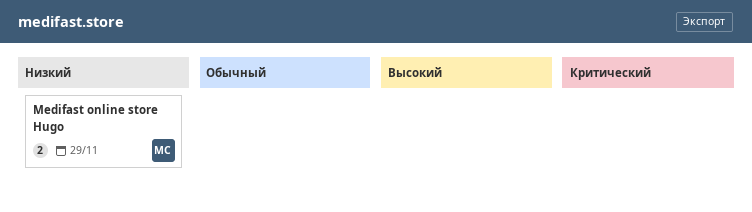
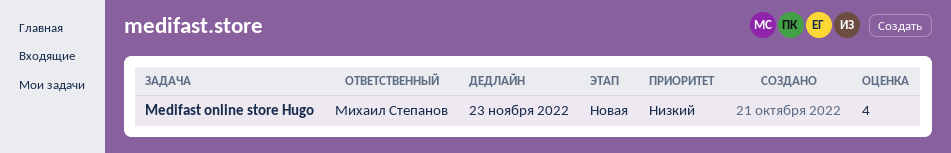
Medifast online store Hugo, estimate: 2 -> 4
Medifast online store Hugo, due: Nov 29 -> Nov 23

